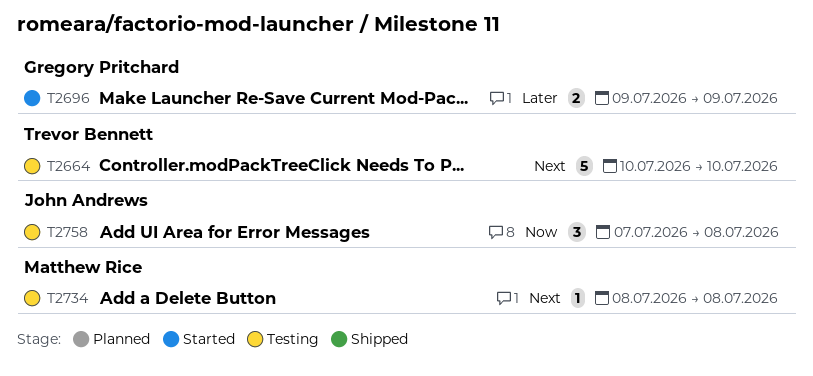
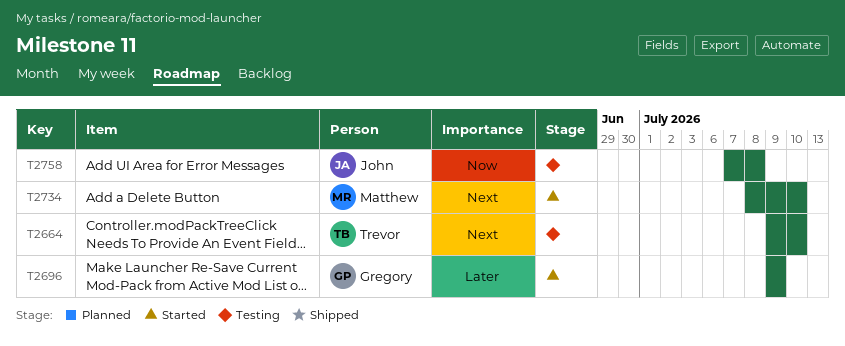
T2664, start: Jul 10 -> Jul 9
T2734, status: Testing -> Started
T2734, due: Jul 8 -> Jul 10

